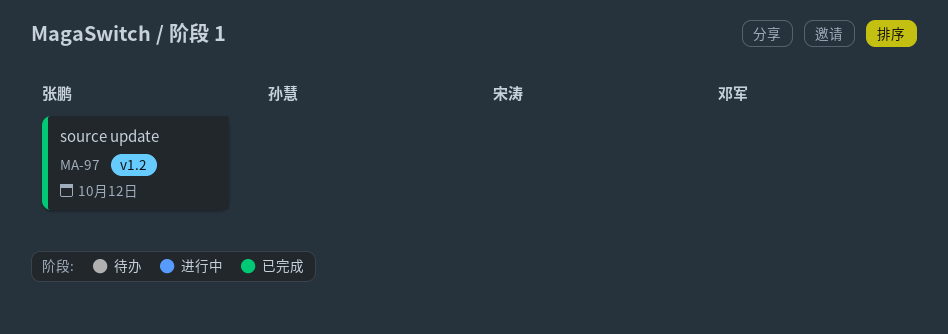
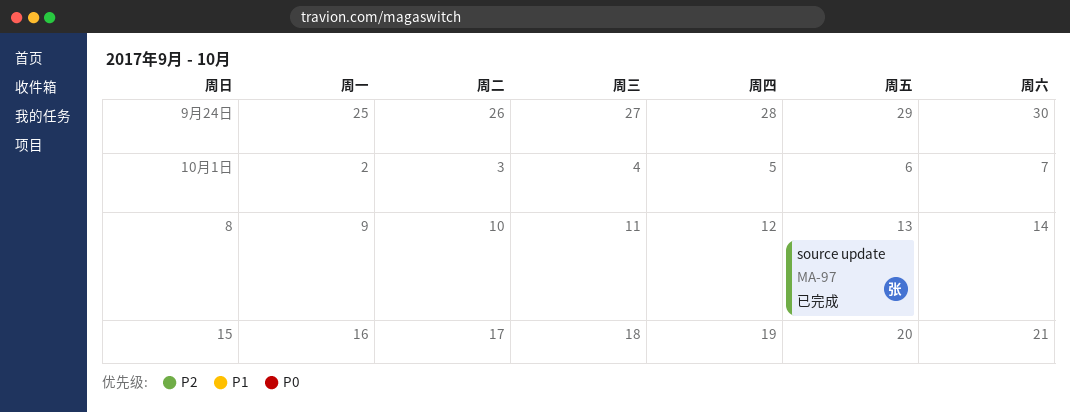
MA-97, due: Oct 12 -> Oct 13

